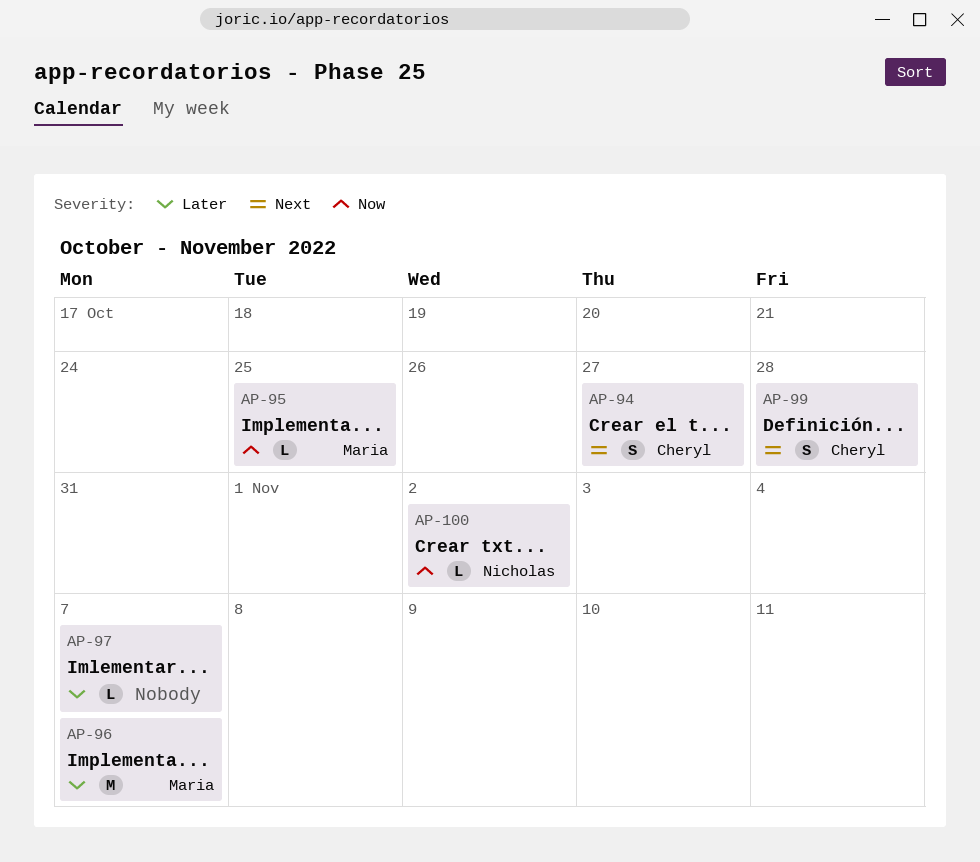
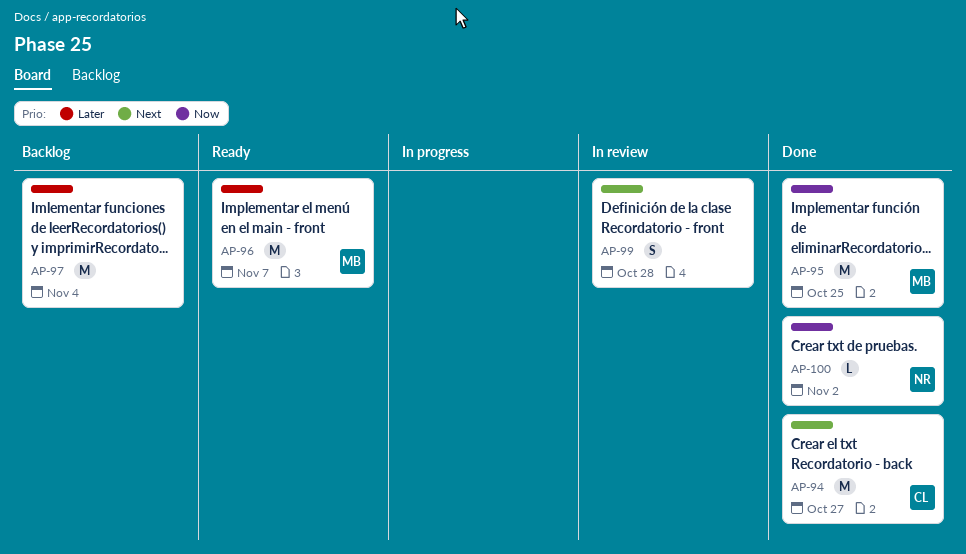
AP-94, estimate: S -> M
AP-95, estimate: L -> M
AP-97, estimate: L -> M
AP-97, due: Nov 7 -> Nov 4
AP-99, owner: Cheryl -> none

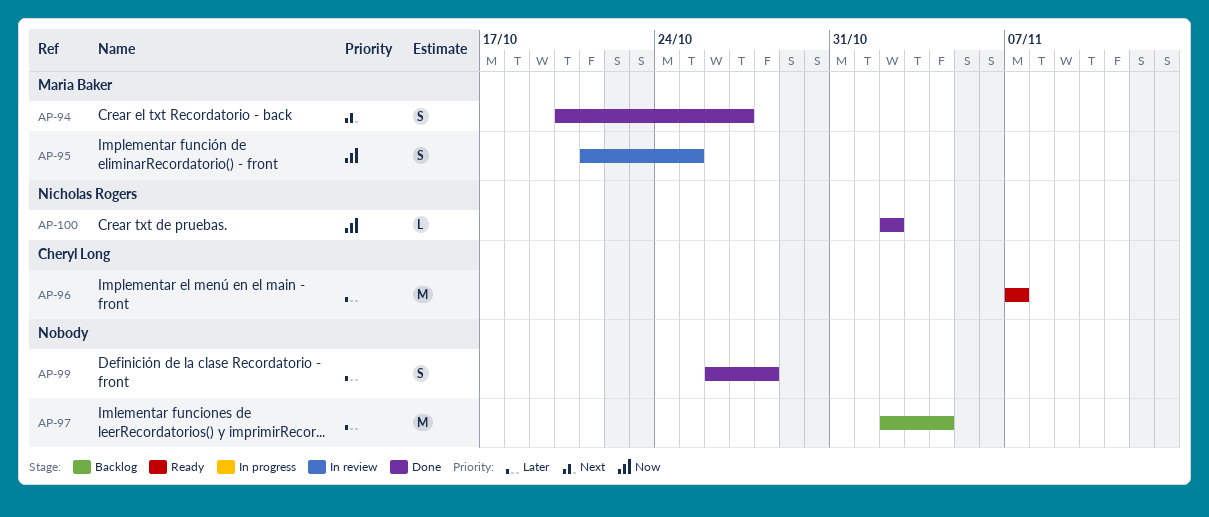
AP-94, owner: Cheryl Long -> Maria Baker
AP-94, estimate: M -> S
AP-95, status: Done -> In review
AP-95, estimate: M -> S
AP-96, owner: Maria Baker -> Cheryl Long
AP-99, status: In review -> Done
AP-99, priority: Next -> Later

